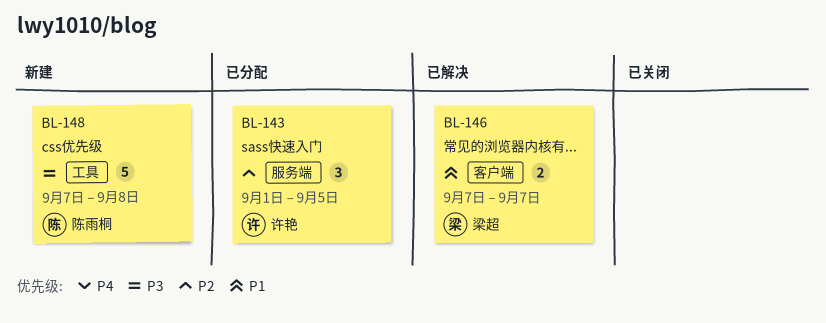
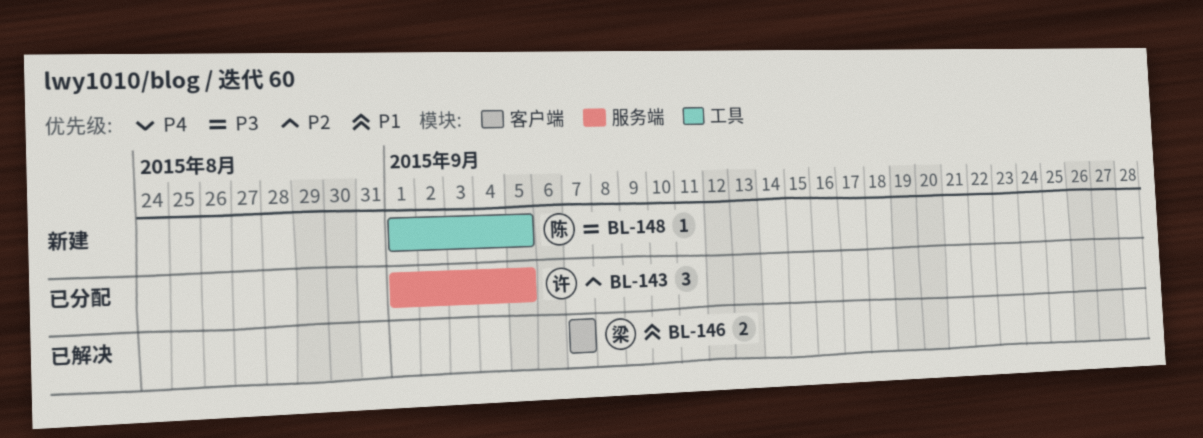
BL-148, estimate: 5 -> 1
BL-148, start: Sep 7 -> Sep 1
BL-148, due: Sep 8 -> Sep 5

